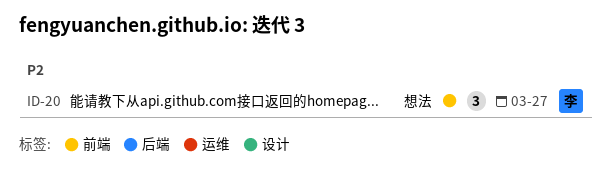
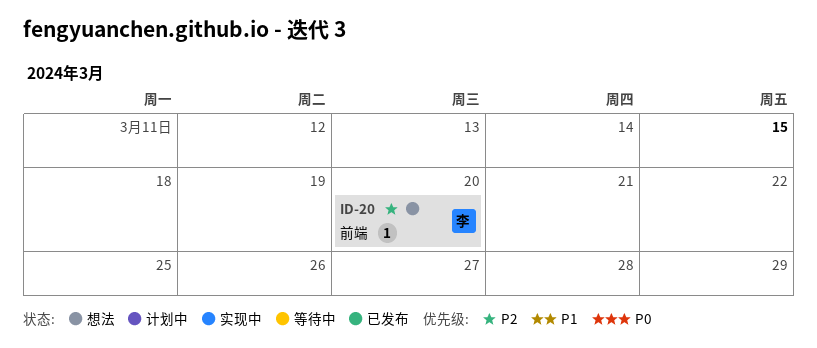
ID-20, estimate: 3 -> 1
ID-20, due: Mar 27 -> Mar 20

